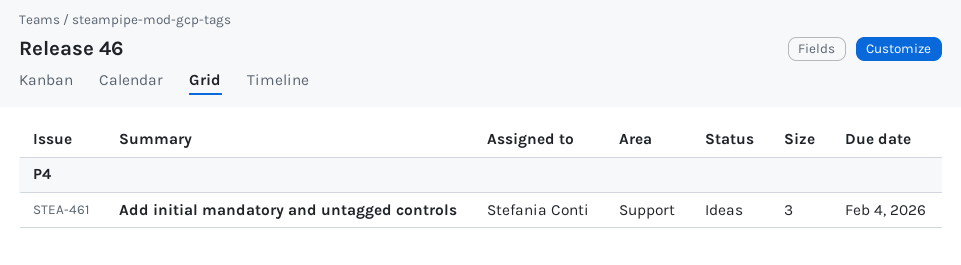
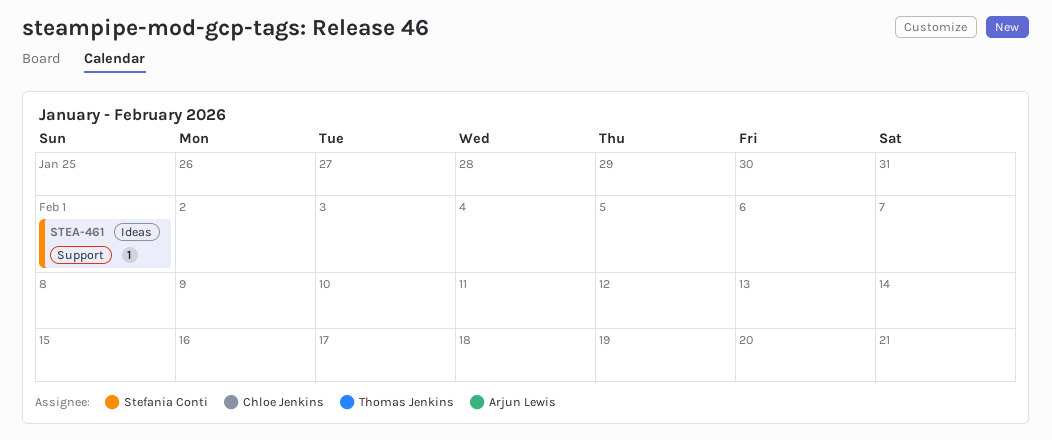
STEA-461, estimate: 3 -> 1
STEA-461, due: Feb 4 -> Feb 1

